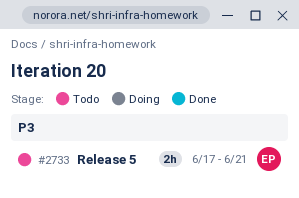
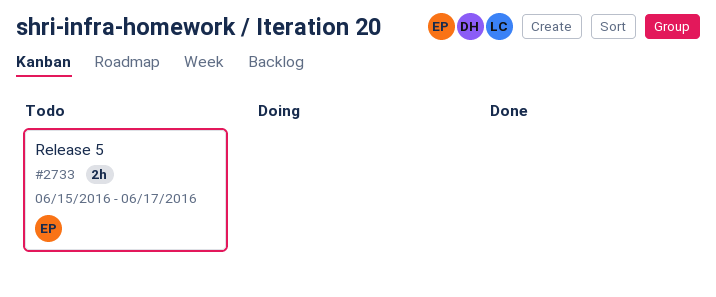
#2733, start: Jun 17 -> Jun 15
#2733, due: Jun 21 -> Jun 17

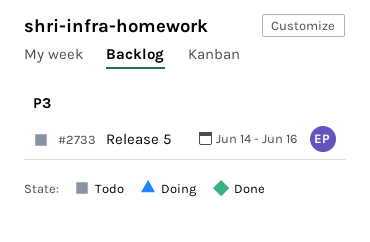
#2733, start: Jun 15 -> Jun 14
#2733, due: Jun 17 -> Jun 16

